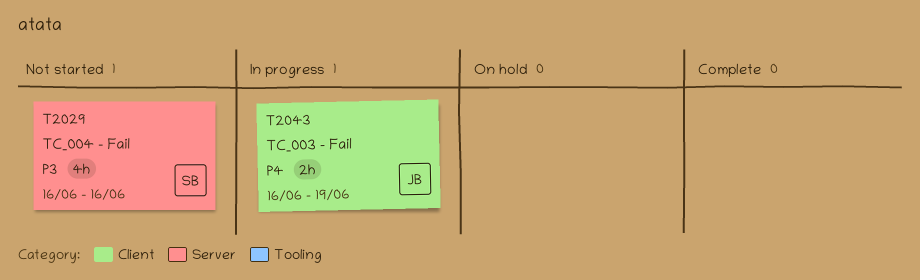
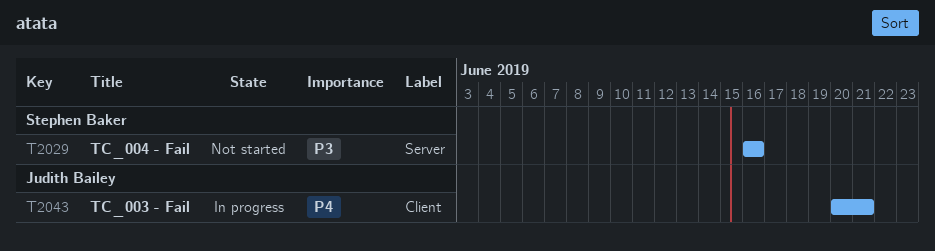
T2043, start: Jun 16 -> Jun 20
T2043, due: Jun 19 -> Jun 21

